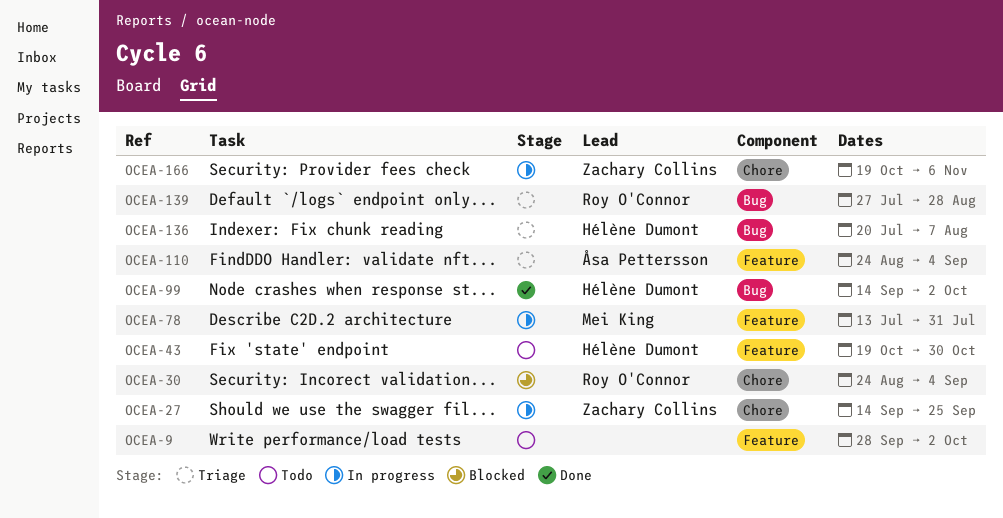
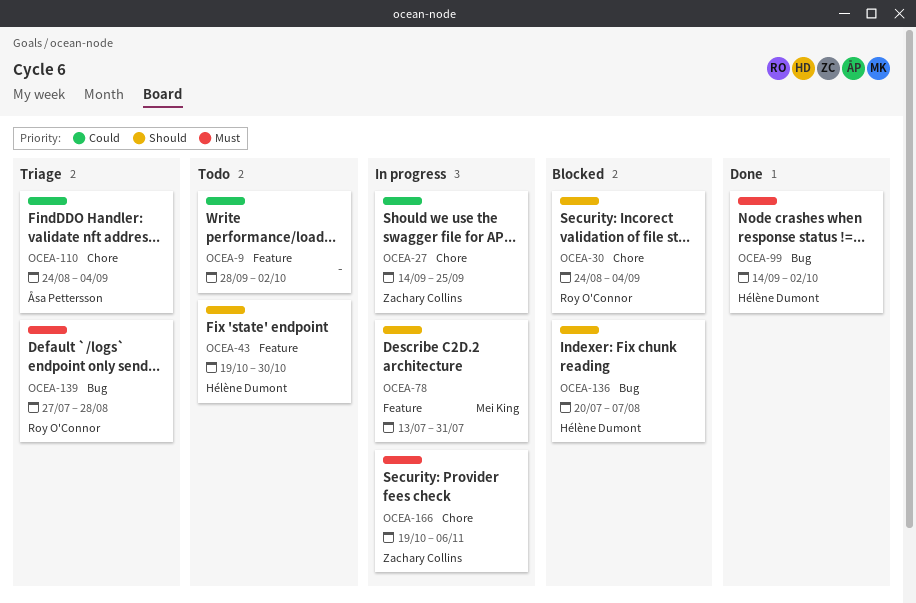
OCEA-110, label: Feature -> Chore
OCEA-136, status: Triage -> Blocked

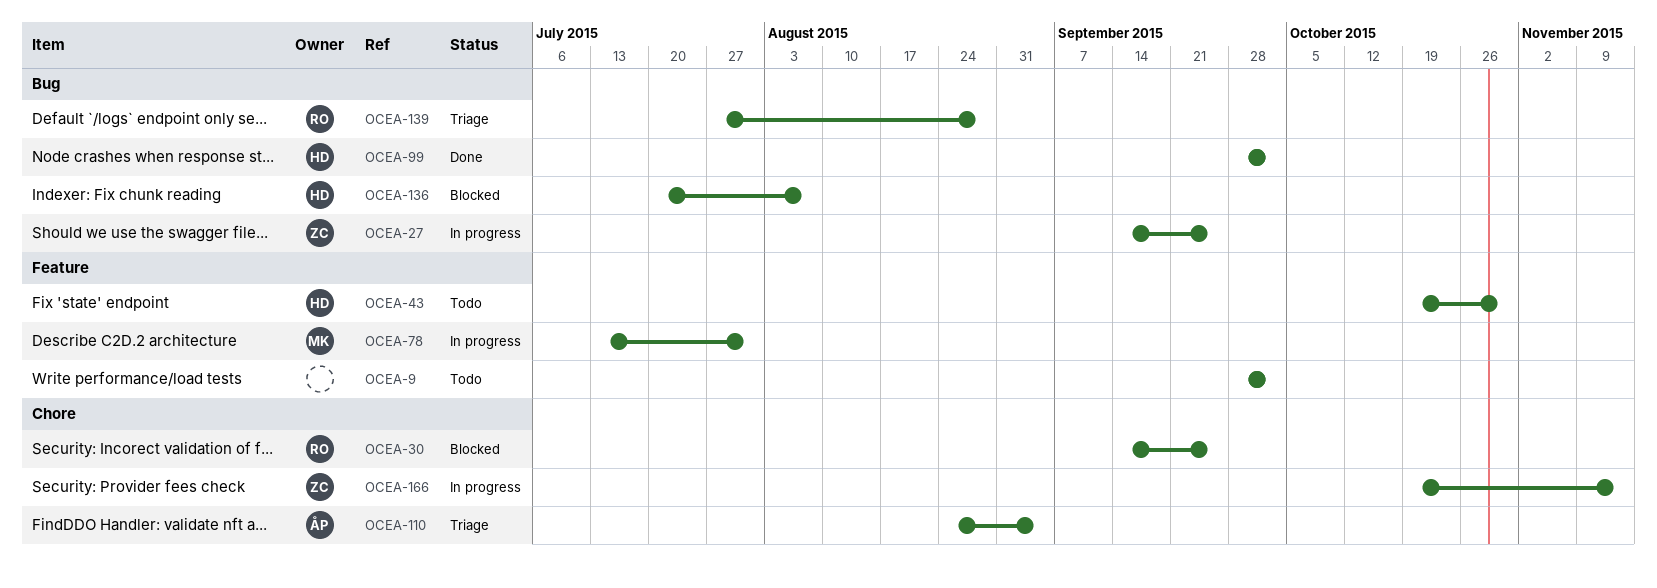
OCEA-27, label: Chore -> Bug
OCEA-30, start: Aug 24 -> Sep 14
OCEA-30, due: Sep 4 -> Sep 25
OCEA-99, start: Sep 14 -> Sep 28
OCEA-166, due: Nov 6 -> Nov 13

